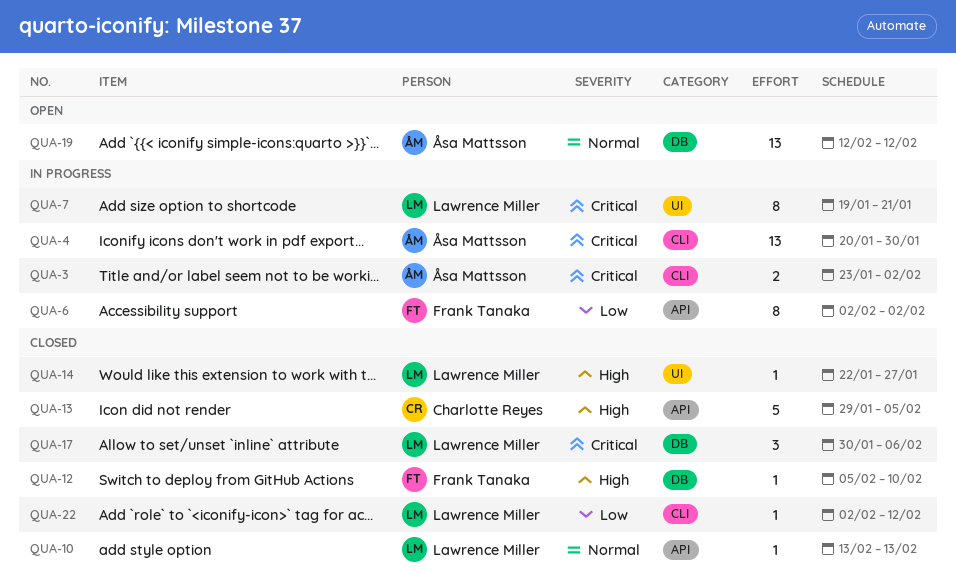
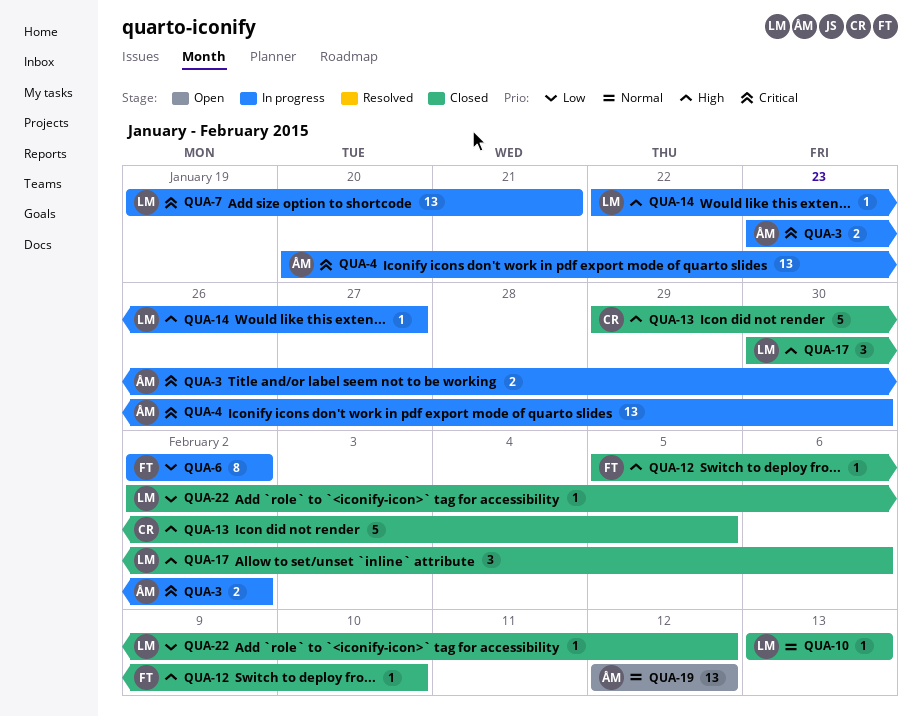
QUA-7, estimate: 8 -> 13
QUA-14, status: Closed -> In progress
QUA-17, priority: Critical -> High

